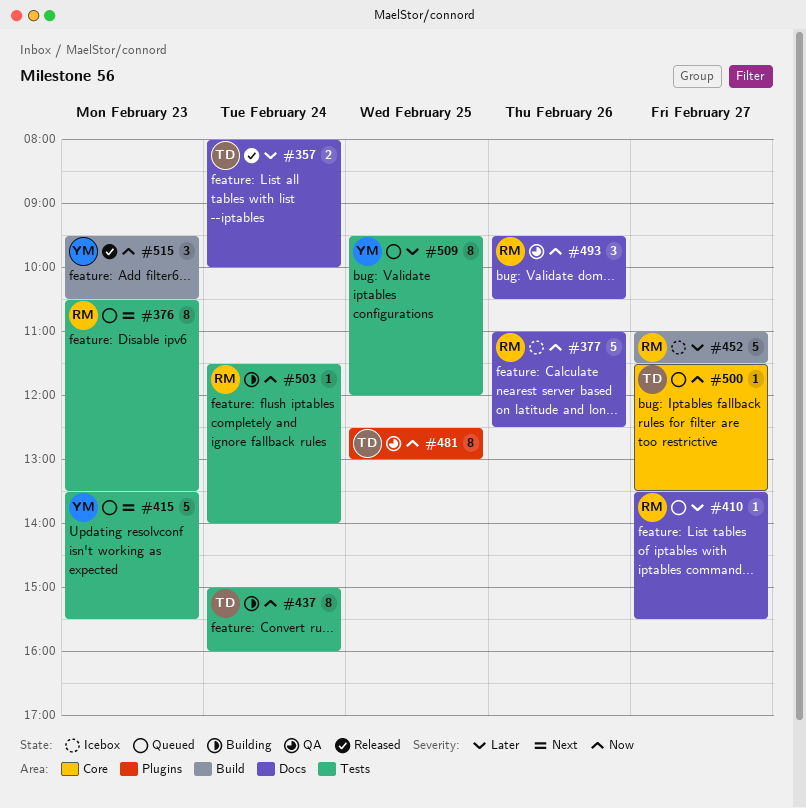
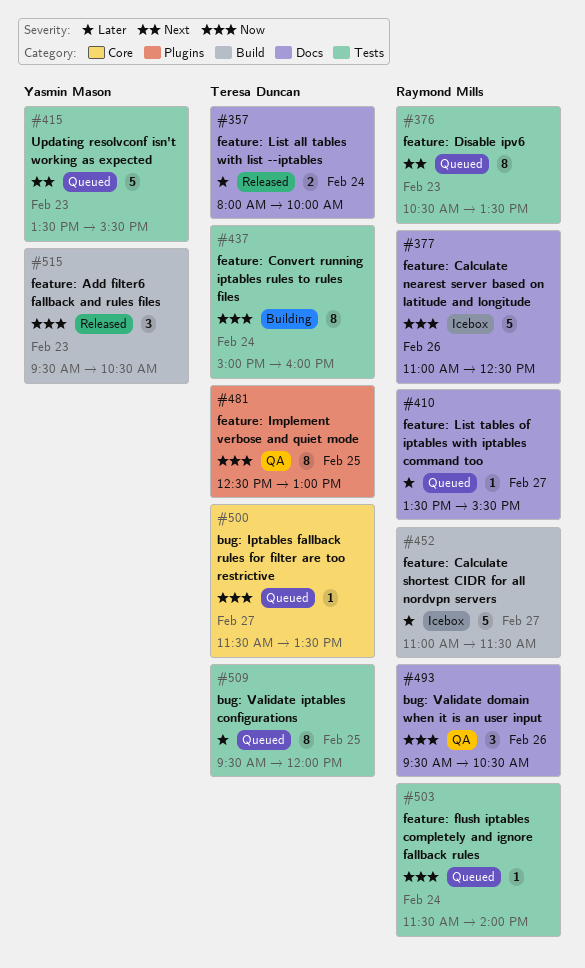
#503, status: Building -> Queued
#509, owner: Yasmin Mason -> Teresa Duncan

